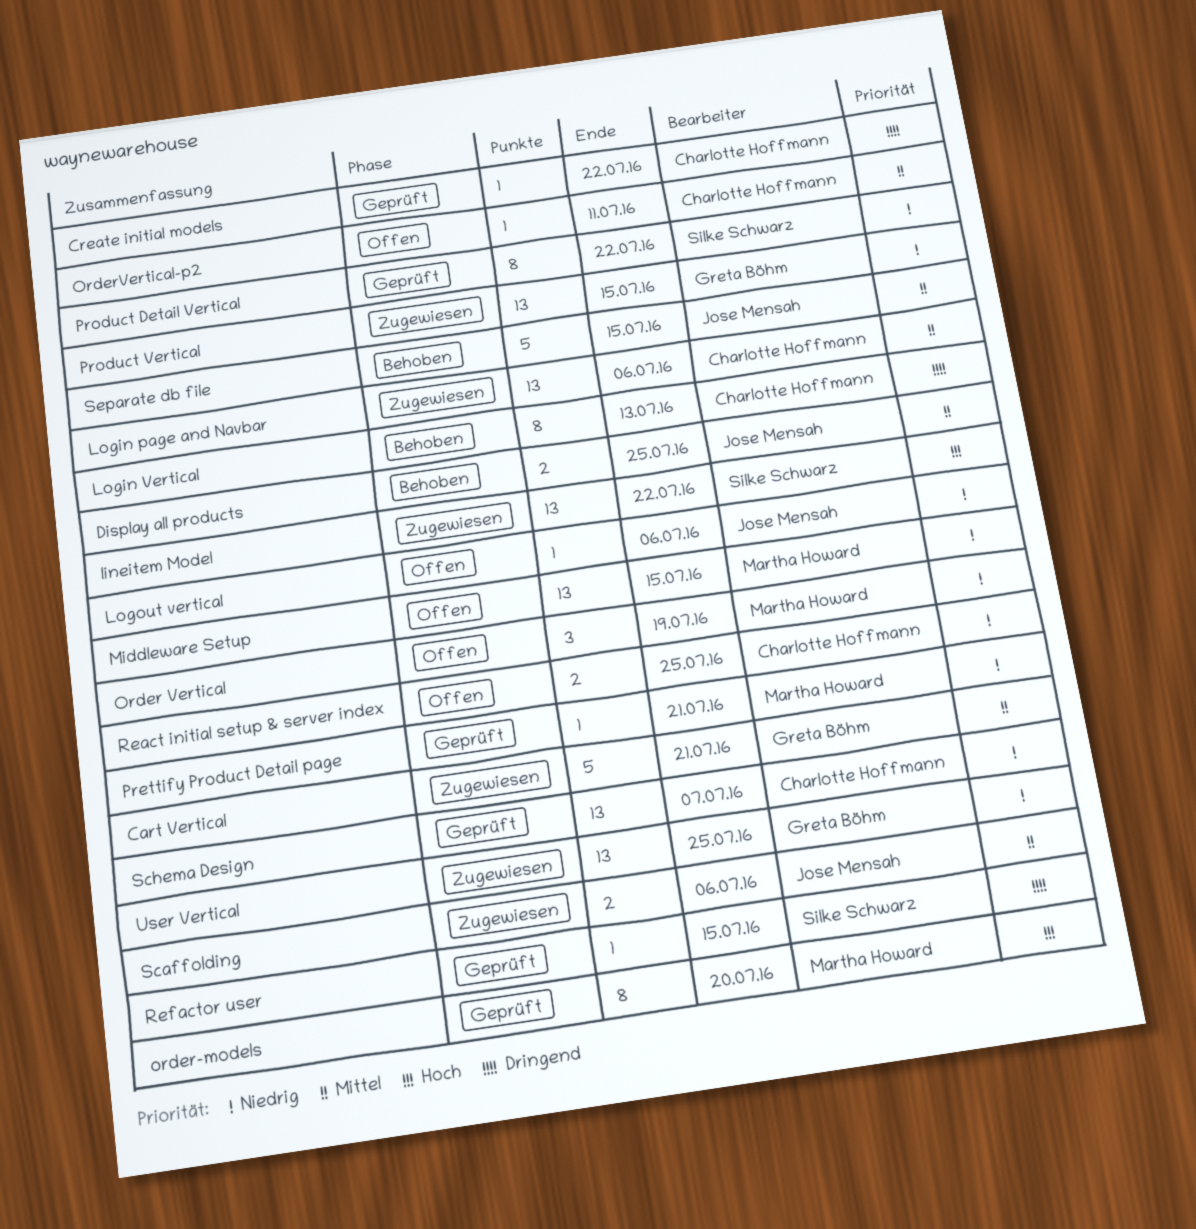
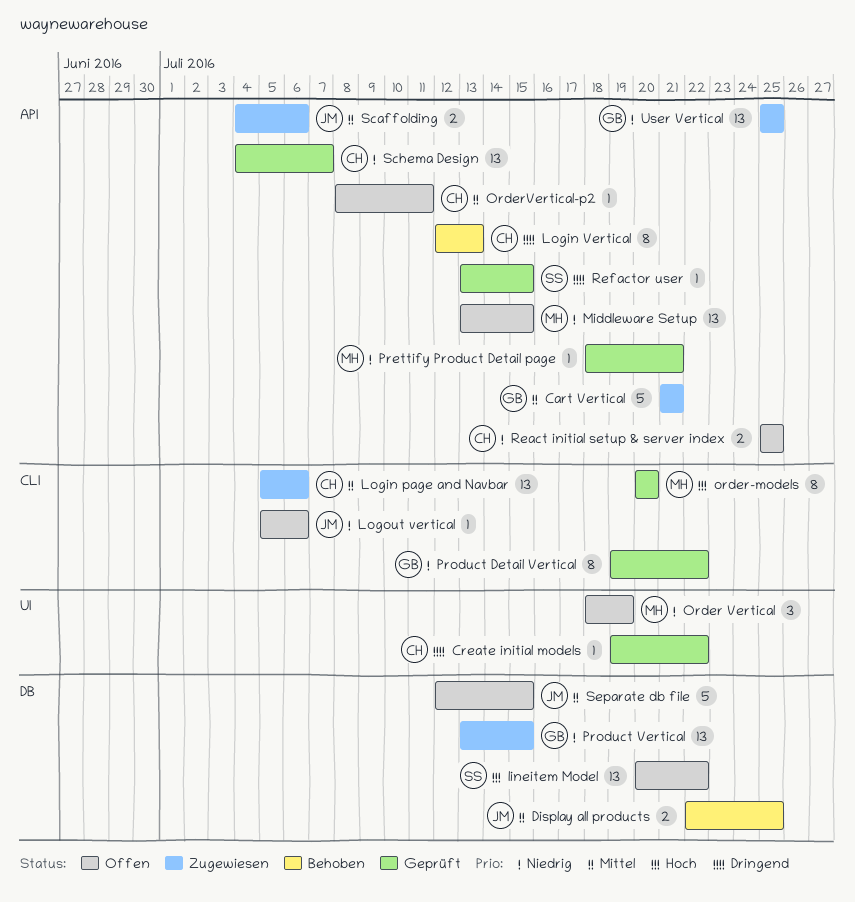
lineitem Model, status: Zugewiesen -> Offen
Product Detail Vertical, owner: Silke Schwarz -> Greta Böhm
Separate db file, status: Behoben -> Offen

